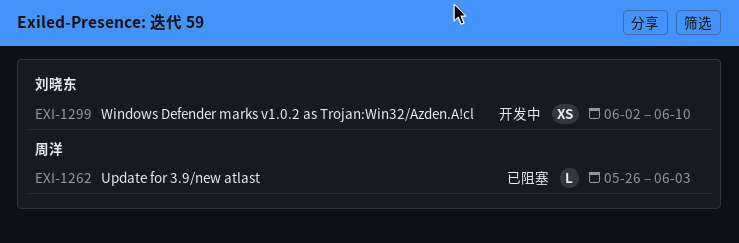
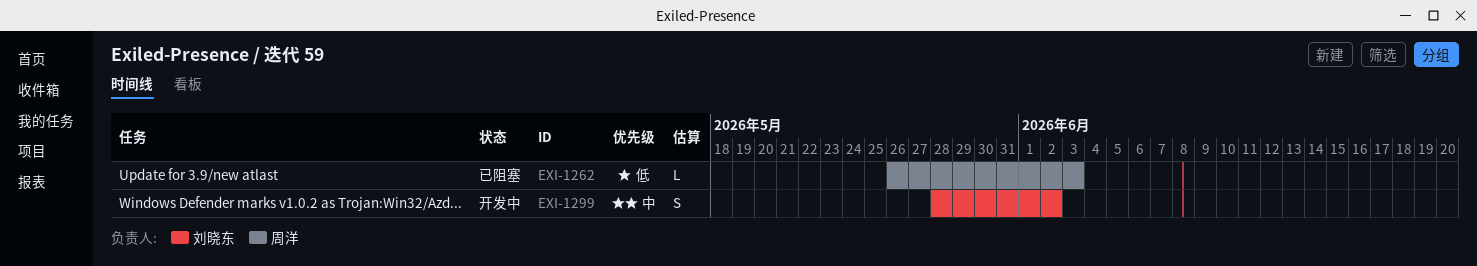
EXI-1299, estimate: XS -> S
EXI-1299, start: Jun 2 -> May 28
EXI-1299, due: Jun 10 -> Jun 2

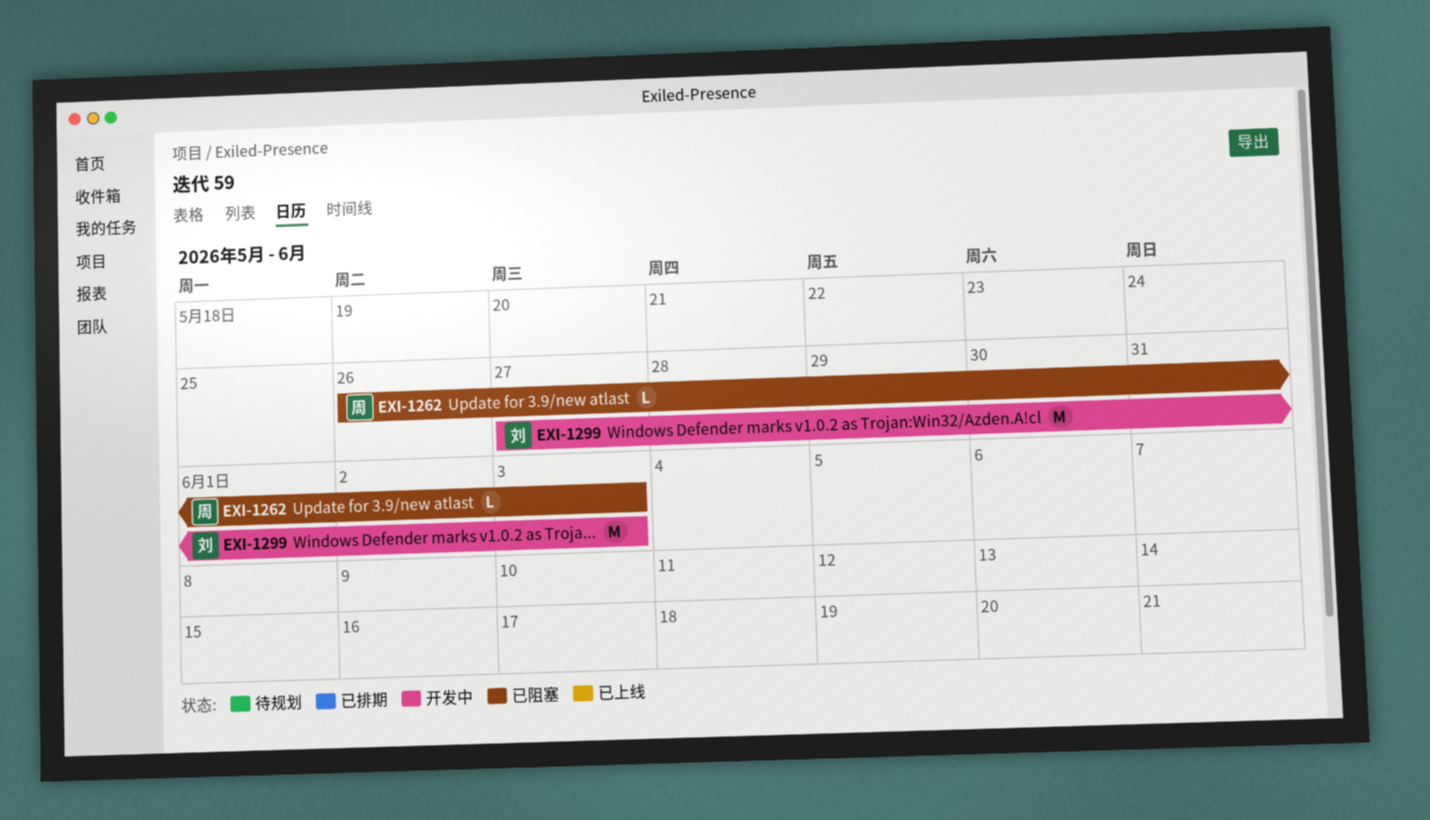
EXI-1299, estimate: S -> M
EXI-1299, start: May 28 -> May 27
EXI-1299, due: Jun 2 -> Jun 3

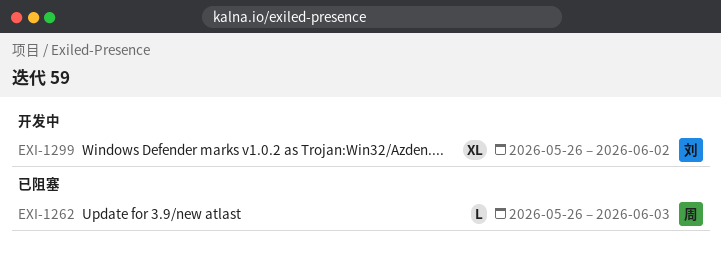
EXI-1299, estimate: M -> XL
EXI-1299, start: May 27 -> May 26
EXI-1299, due: Jun 3 -> Jun 2

